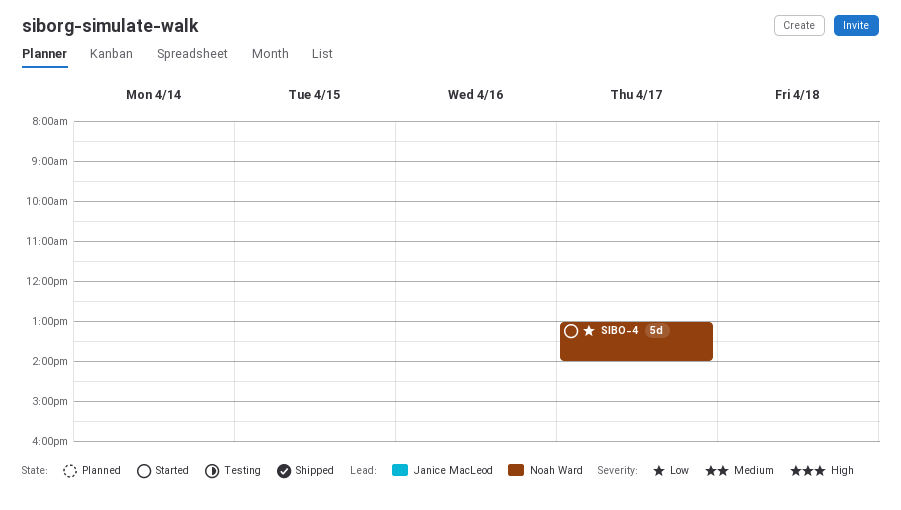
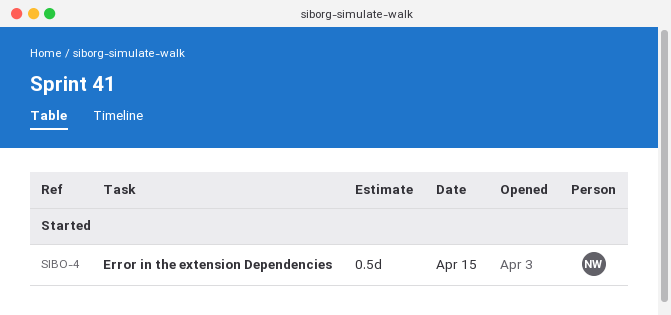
SIBO-4, estimate: 5d -> 0.5d
SIBO-4, day: Apr 17 -> Apr 15

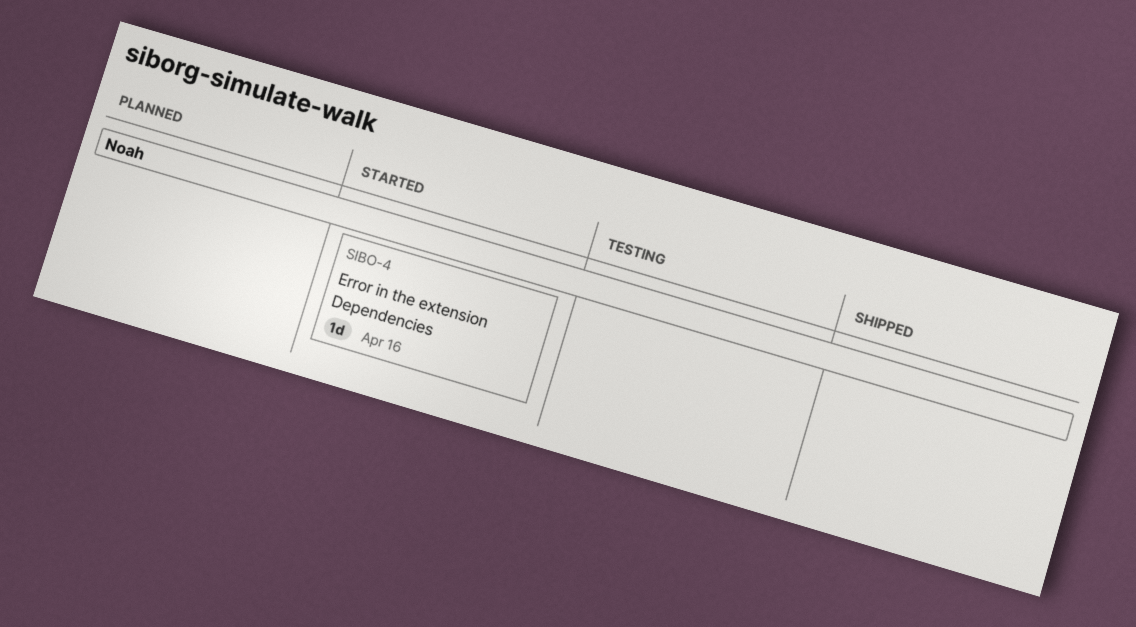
SIBO-4, estimate: 0.5d -> 1d
SIBO-4, day: Apr 15 -> Apr 16

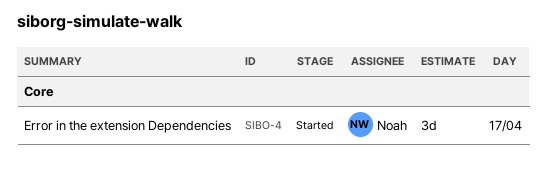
SIBO-4, estimate: 1d -> 3d
SIBO-4, day: Apr 16 -> Apr 17

